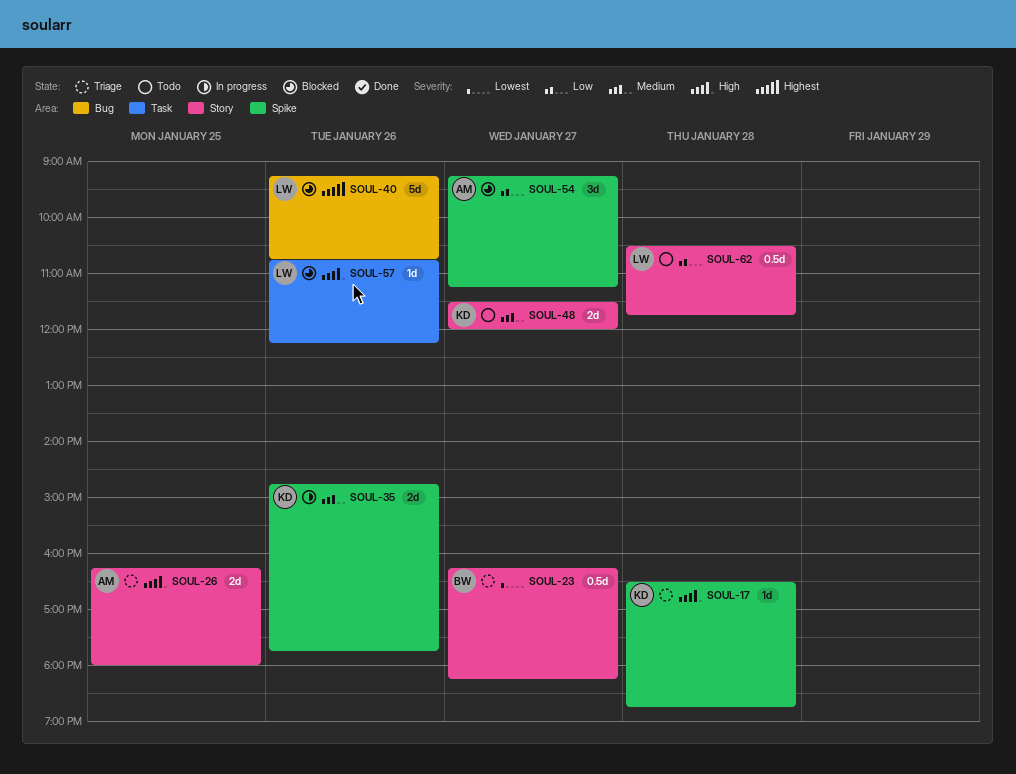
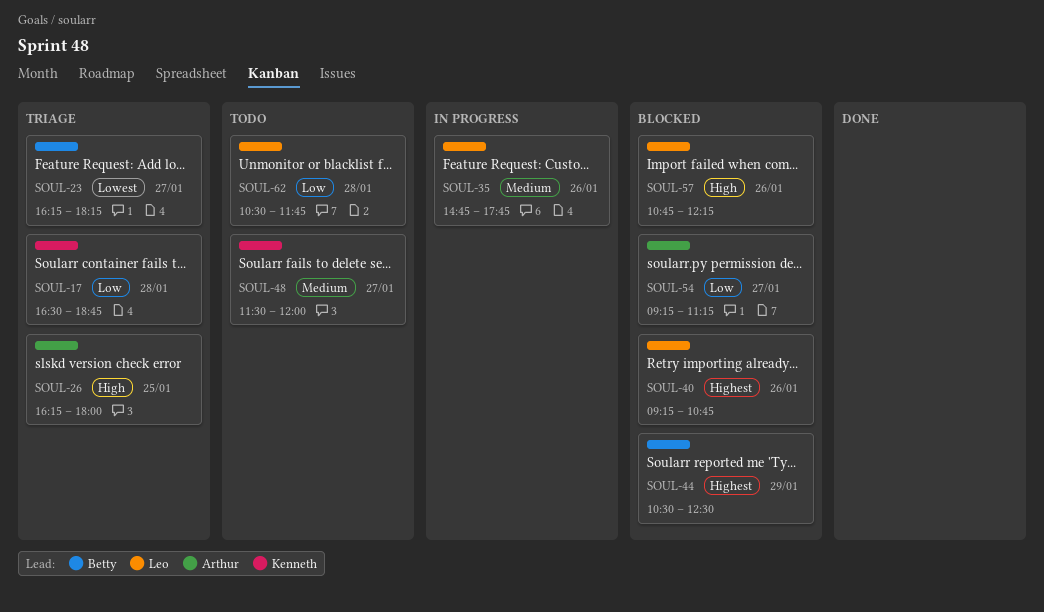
SOUL-17, priority: High -> Low
SOUL-35, owner: Kenneth -> Leo
SOUL-44: none -> present

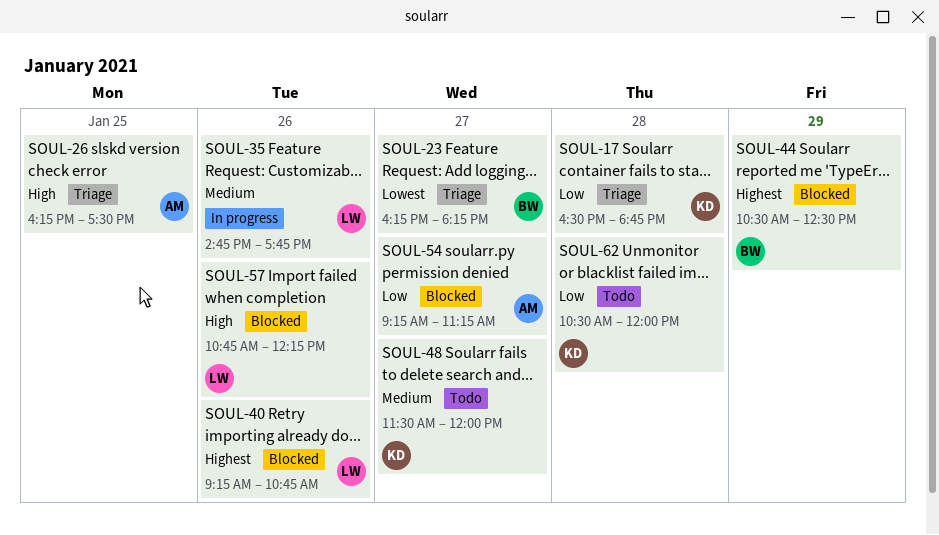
SOUL-26, ends: 18:00 -> 17:30
SOUL-62, owner: Leo -> Kenneth
SOUL-62, ends: 11:45 -> 12:00

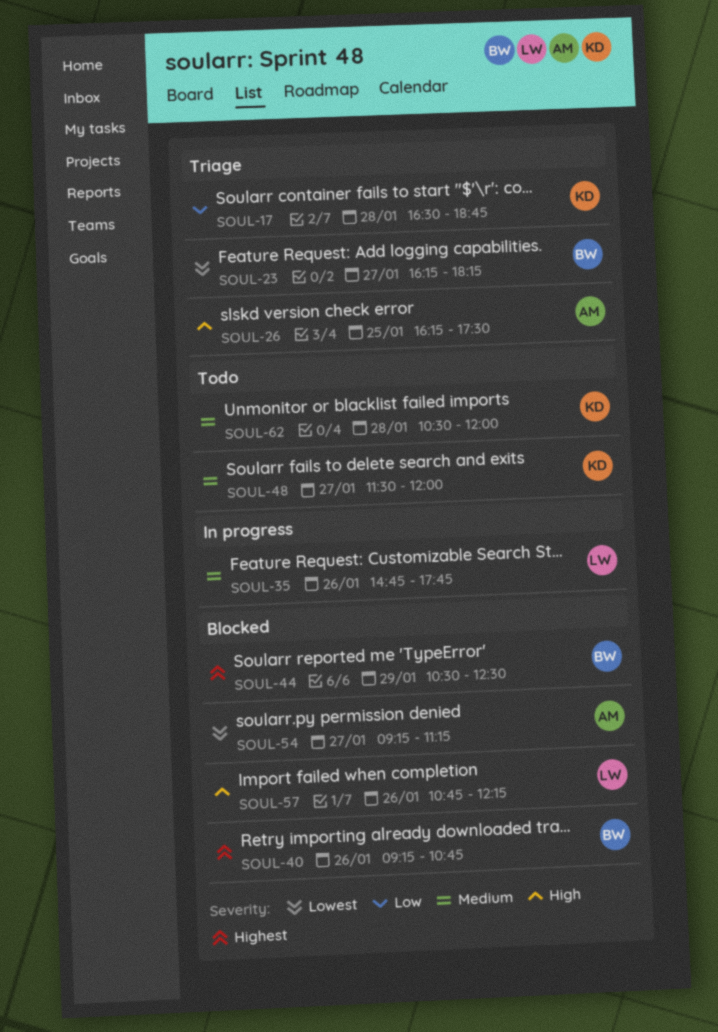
SOUL-40, owner: LW -> BW
SOUL-54, priority: Low -> Lowest
SOUL-62, priority: Low -> Medium

